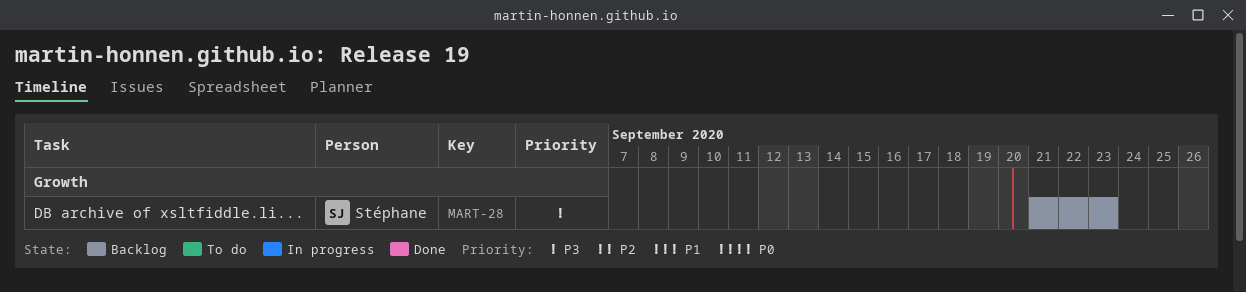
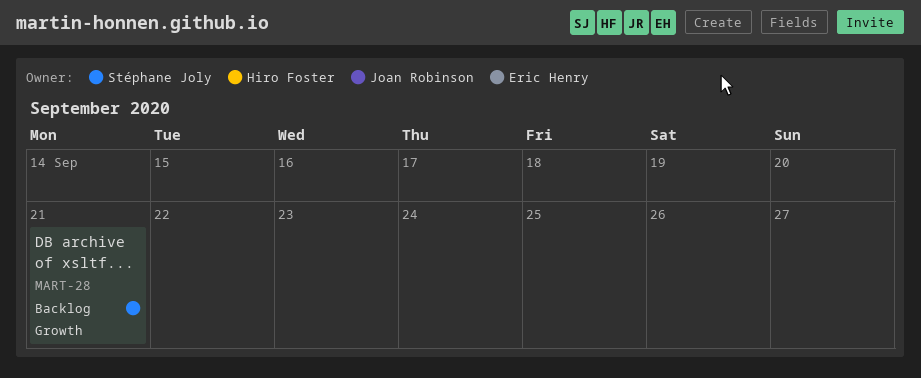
MART-28, due: Sep 23 -> Sep 21

